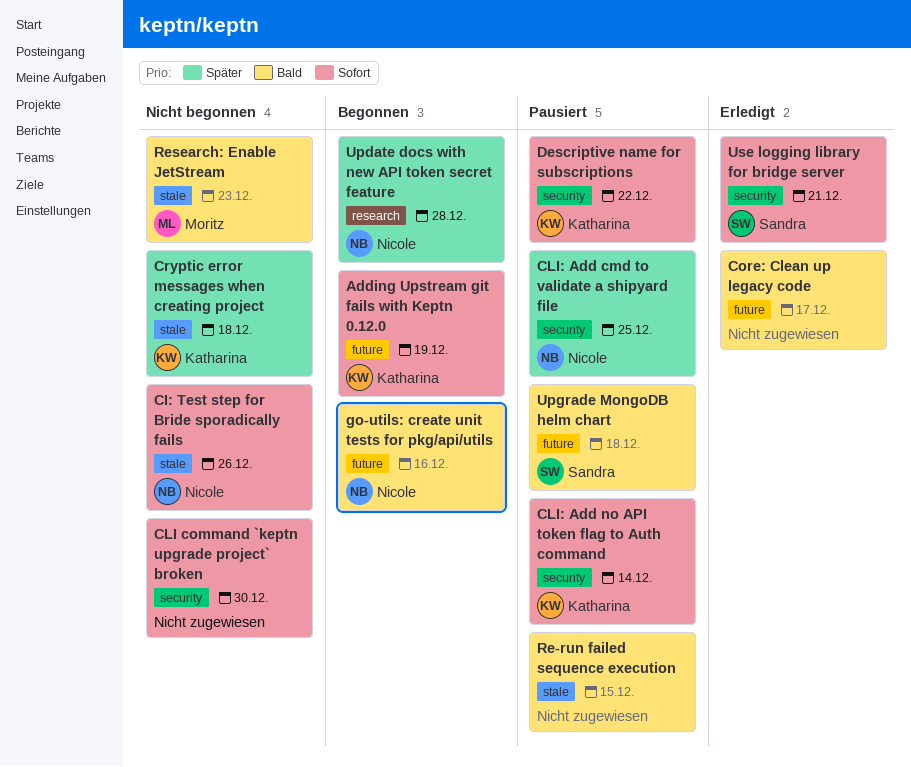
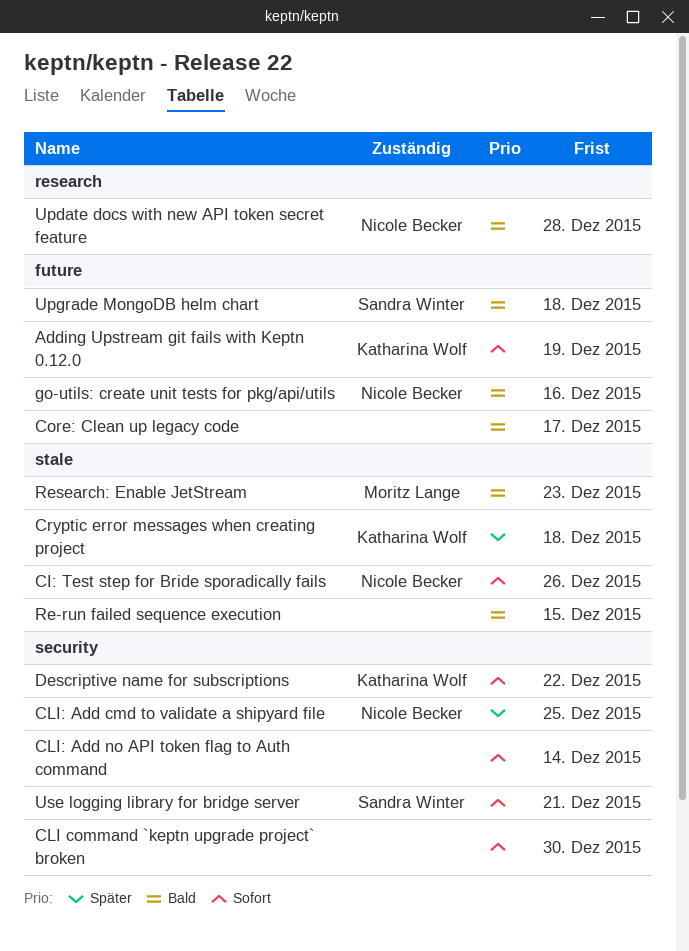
CLI: Add no API token flag to Auth command, owner: Katharina Wolf -> none
Update docs with new API token secret feature, priority: Später -> Bald

